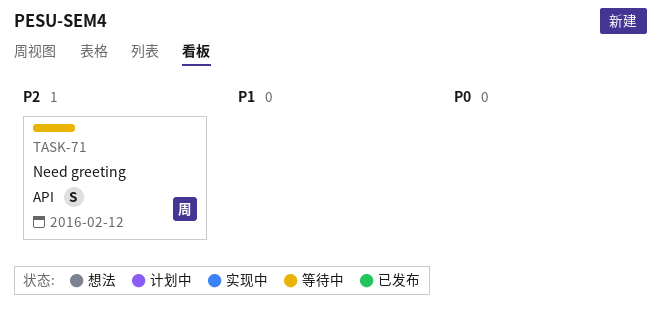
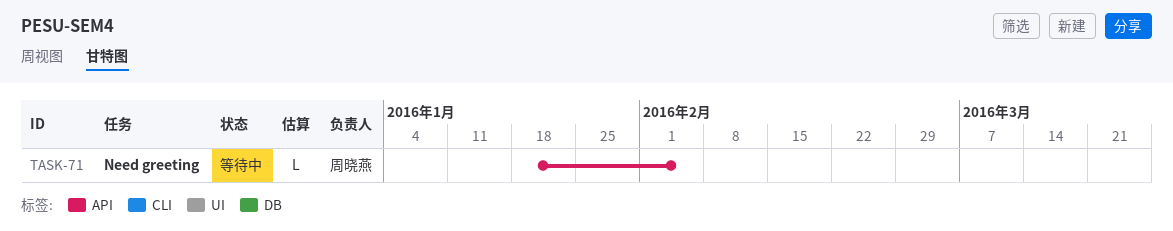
TASK-71, estimate: S -> L
TASK-71, due: Feb 12 -> Feb 5

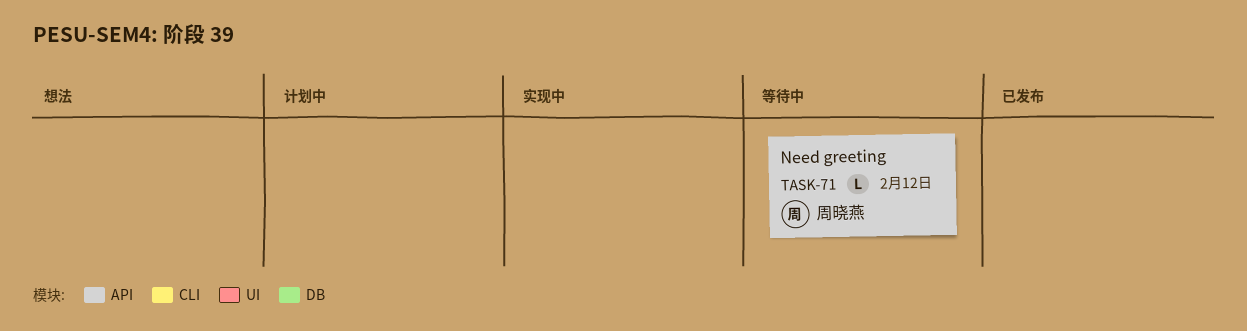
TASK-71, due: Feb 5 -> Feb 12

